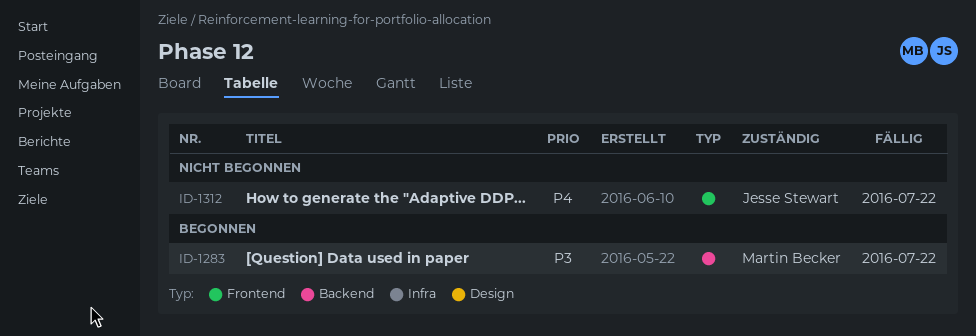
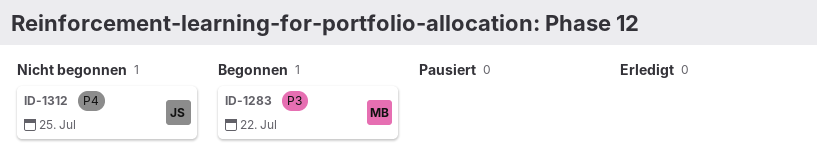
ID-1312, due: Jul 22 -> Jul 25

